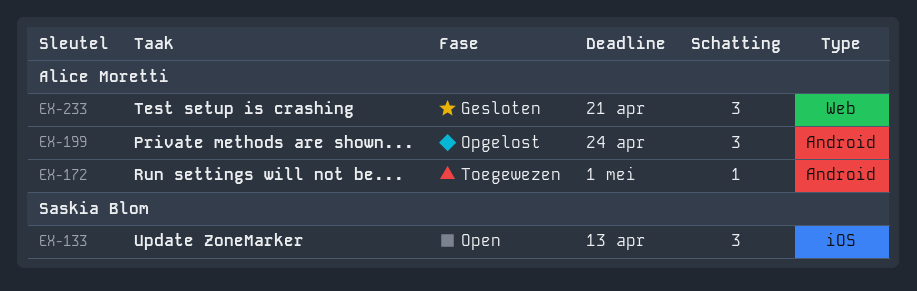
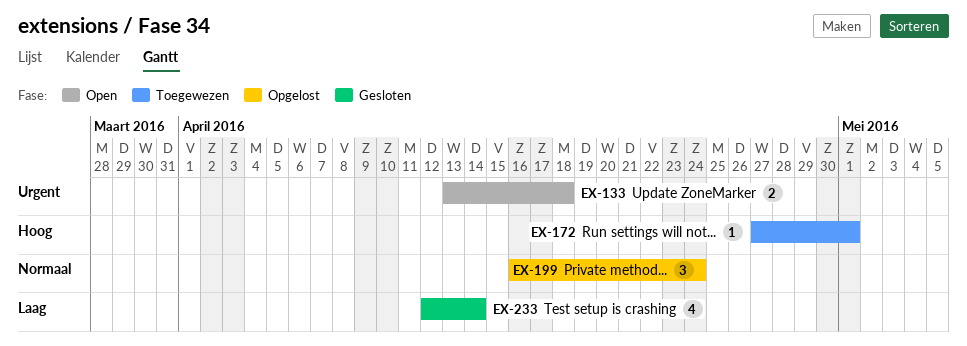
EX-133, estimate: 3 -> 2
EX-133, due: Apr 13 -> Apr 18
EX-233, estimate: 3 -> 4
EX-233, due: Apr 21 -> Apr 14

